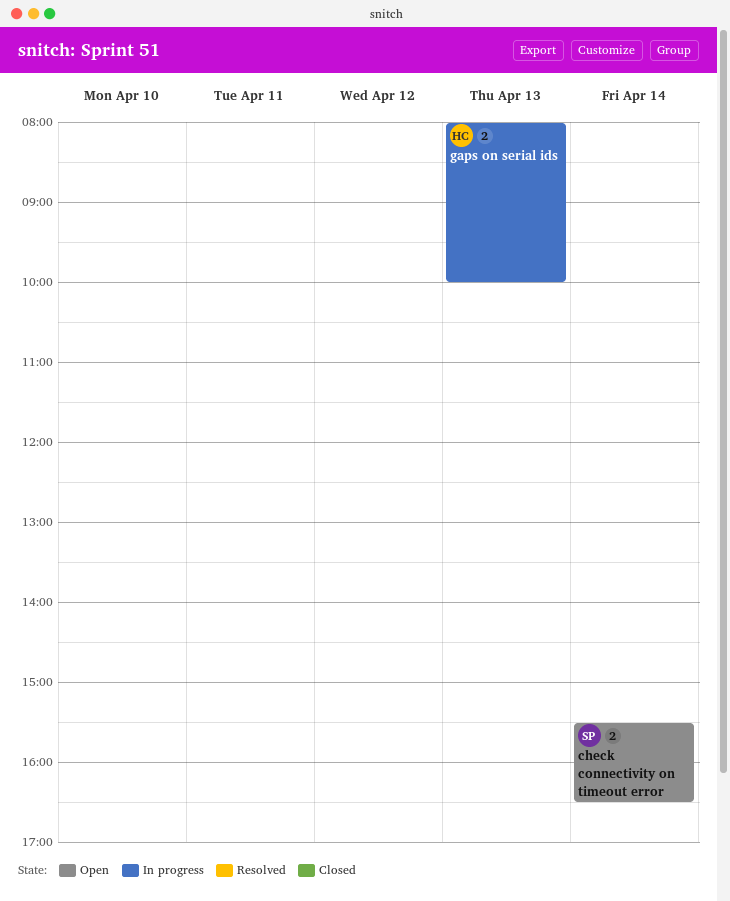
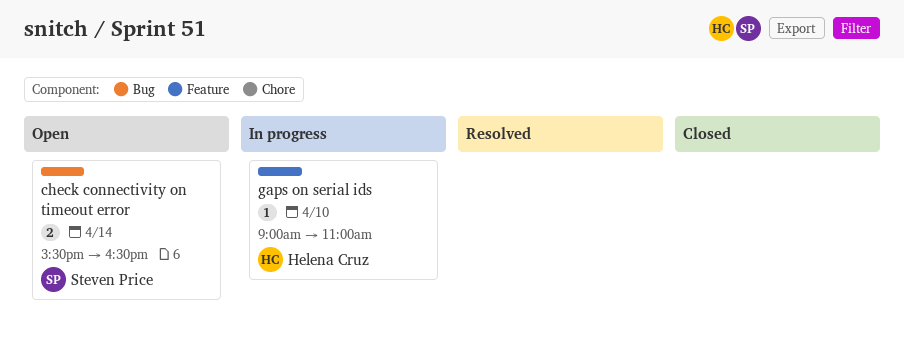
gaps on serial ids, estimate: 2 -> 1
gaps on serial ids, day: Apr 13 -> Apr 10
gaps on serial ids, begins: 08:00 -> 09:00
gaps on serial ids, ends: 10:00 -> 11:00

